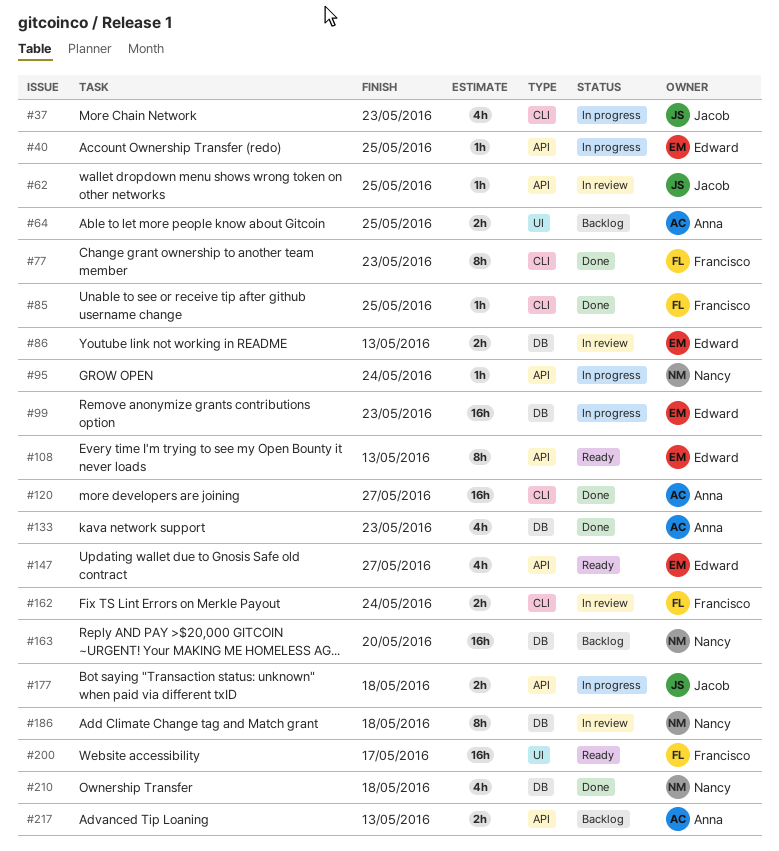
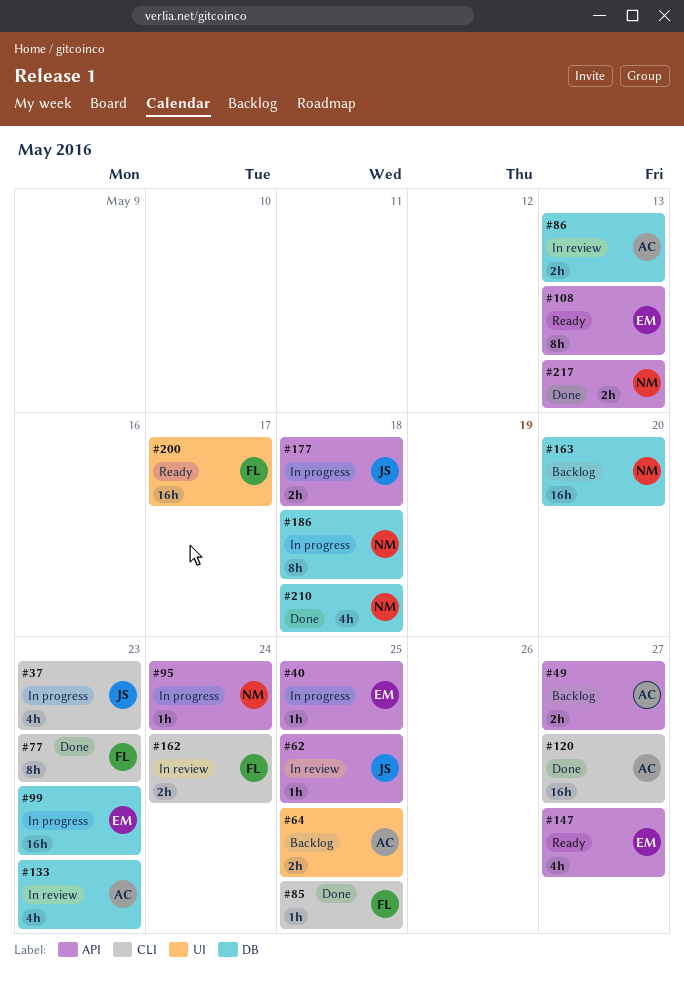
#49: none -> present
#86, owner: Edward -> Anna
#133, status: Done -> In review
#186, status: In review -> In progress
#217, status: Backlog -> Done
#217, owner: Anna -> Nancy

